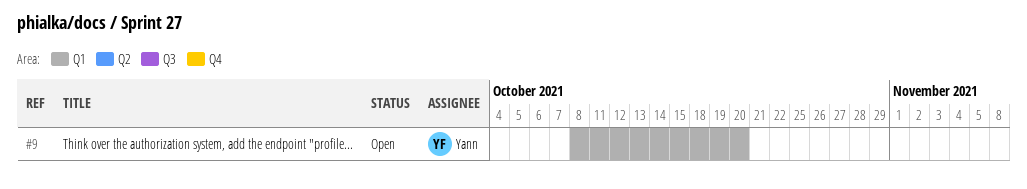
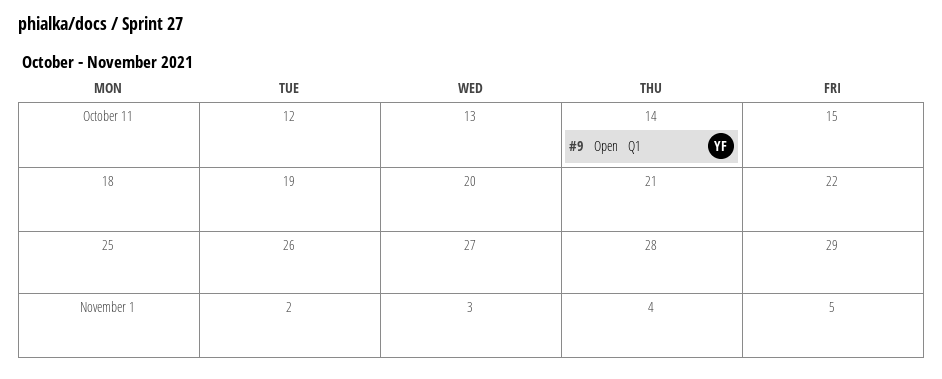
#9, due: Oct 20 -> Oct 14

